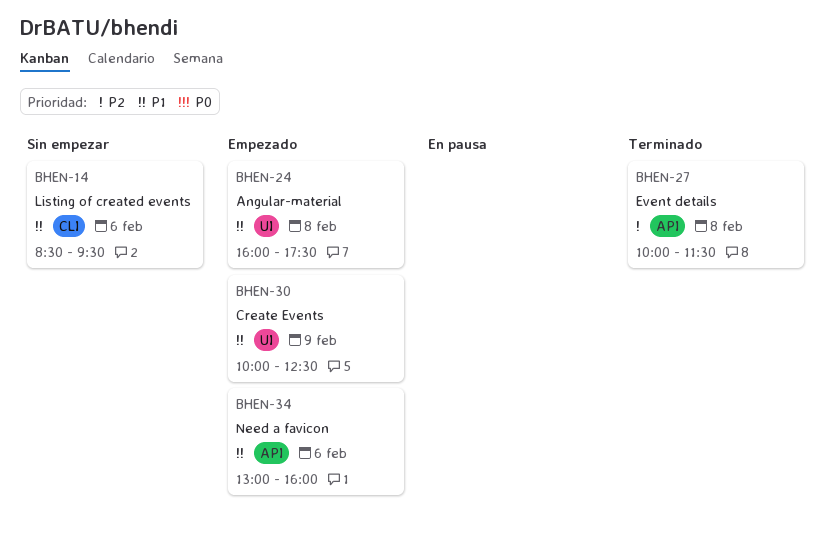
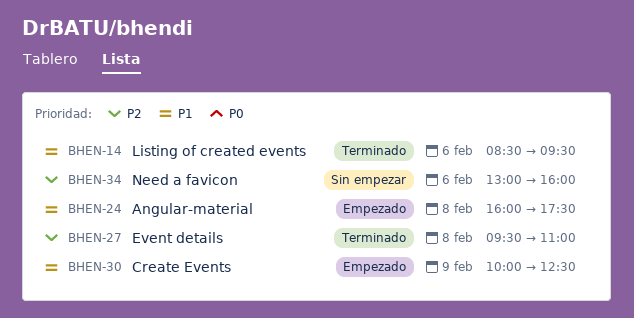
BHEN-14, status: Sin empezar -> Terminado
BHEN-27, begins: 10:00 -> 09:30
BHEN-27, ends: 11:30 -> 11:00
BHEN-34, status: Empezado -> Sin empezar
BHEN-34, priority: P1 -> P2

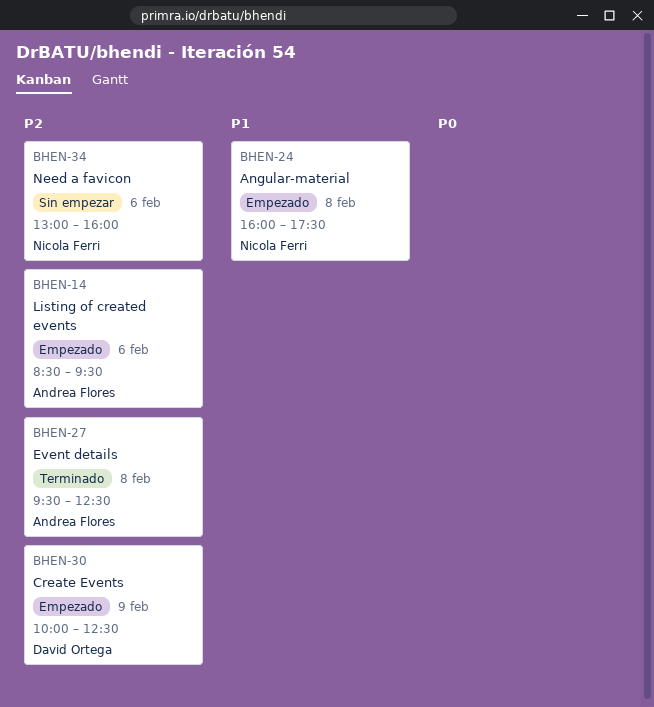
BHEN-14, status: Terminado -> Empezado
BHEN-14, priority: P1 -> P2
BHEN-27, ends: 11:00 -> 12:30
BHEN-30, priority: P1 -> P2

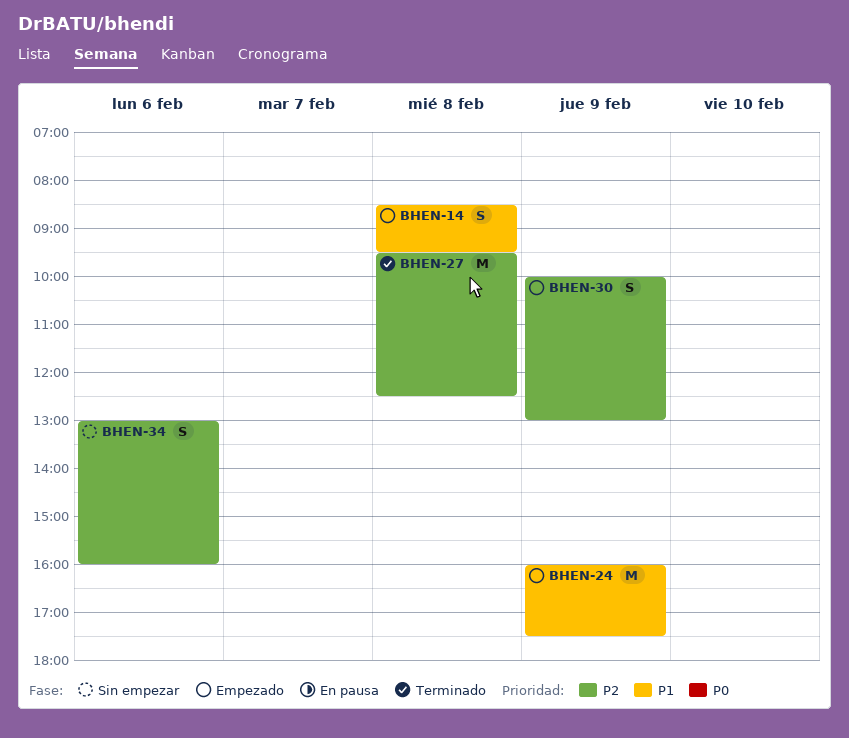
BHEN-14, priority: P2 -> P1
BHEN-14, day: Feb 6 -> Feb 8
BHEN-24, day: Feb 8 -> Feb 9
BHEN-30, ends: 12:30 -> 13:00

